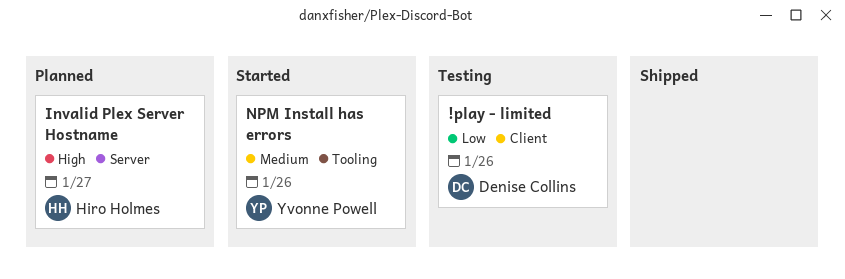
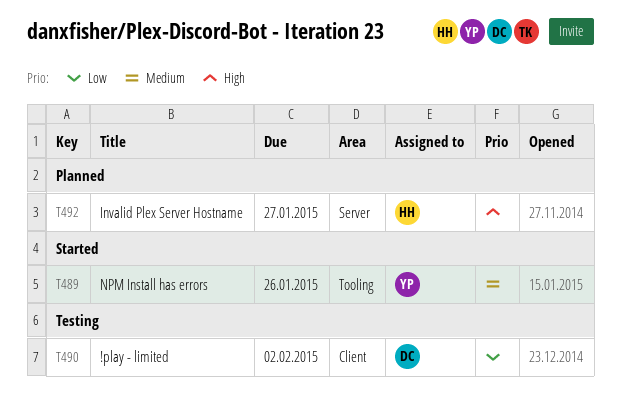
!play - limited, due: Jan 26 -> Feb 2

